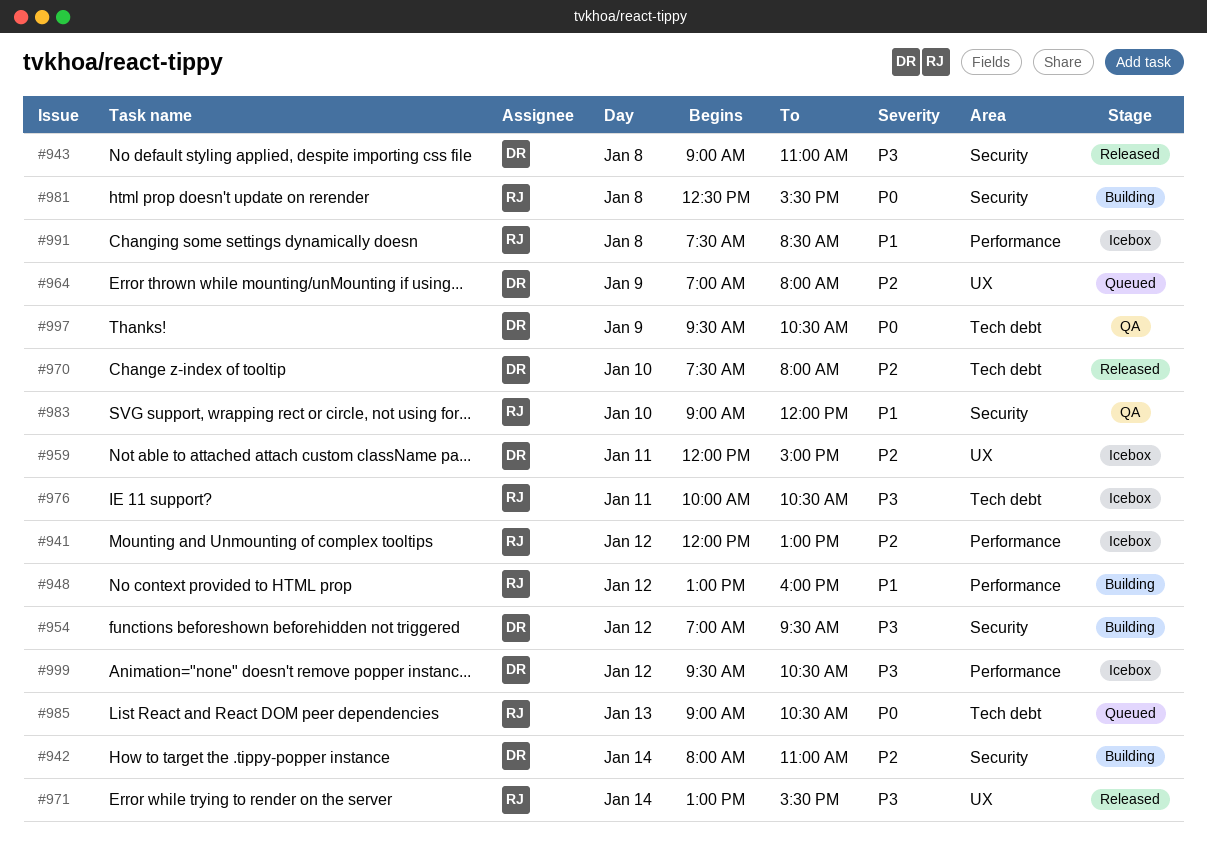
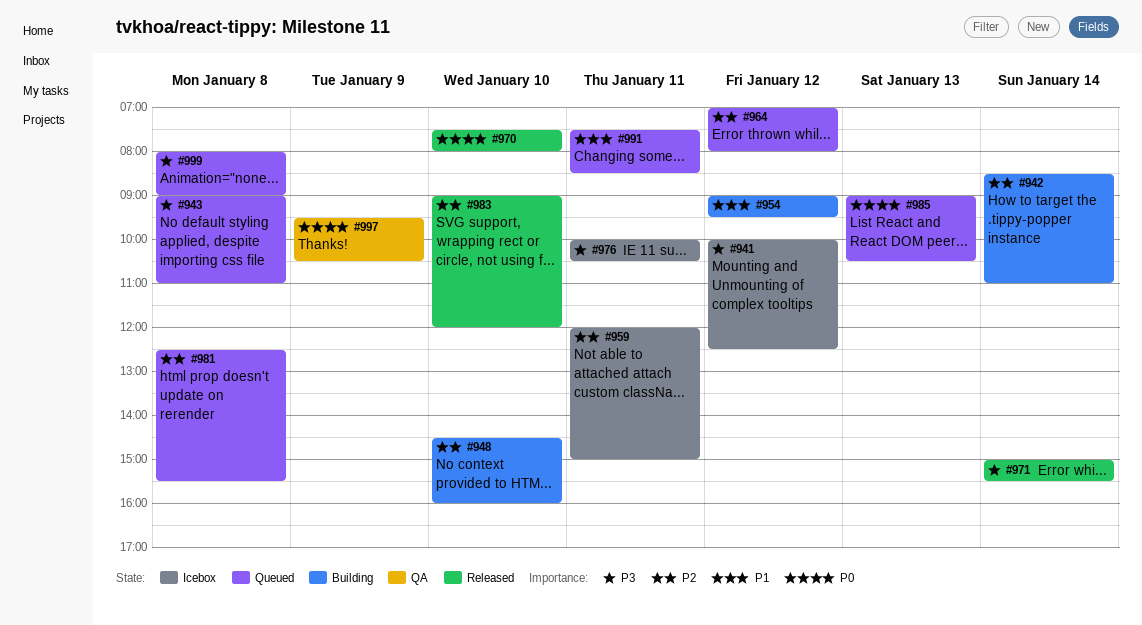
#941, priority: P2 -> P3
#941, begins: 12:00 -> 10:00
#941, ends: 13:00 -> 12:30
#942, begins: 08:00 -> 08:30
#943, status: Released -> Queued
#948, priority: P1 -> P2
#948, day: Jan 12 -> Jan 10
#948, begins: 13:00 -> 14:30
#954, priority: P3 -> P1
#954, begins: 07:00 -> 09:00
#964, day: Jan 9 -> Jan 12
#970, priority: P2 -> P0
#971, begins: 13:00 -> 15:00
#981, status: Building -> Queued
#981, priority: P0 -> P2
#983, status: QA -> Released
#983, priority: P1 -> P2
#991, status: Icebox -> Queued
#991, day: Jan 8 -> Jan 11
#999, status: Icebox -> Queued
#999, day: Jan 12 -> Jan 8
#999, begins: 09:30 -> 08:00
#999, ends: 10:30 -> 09:00

